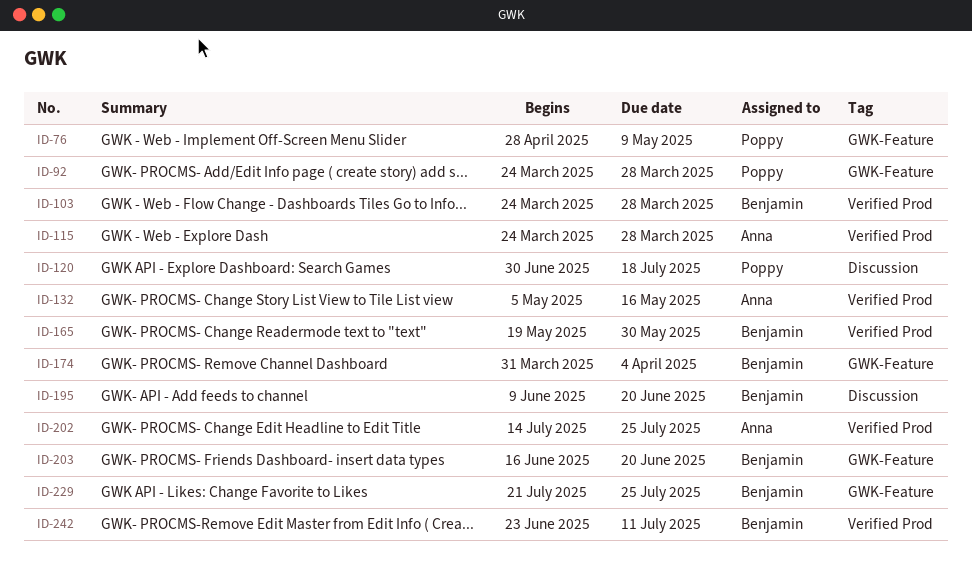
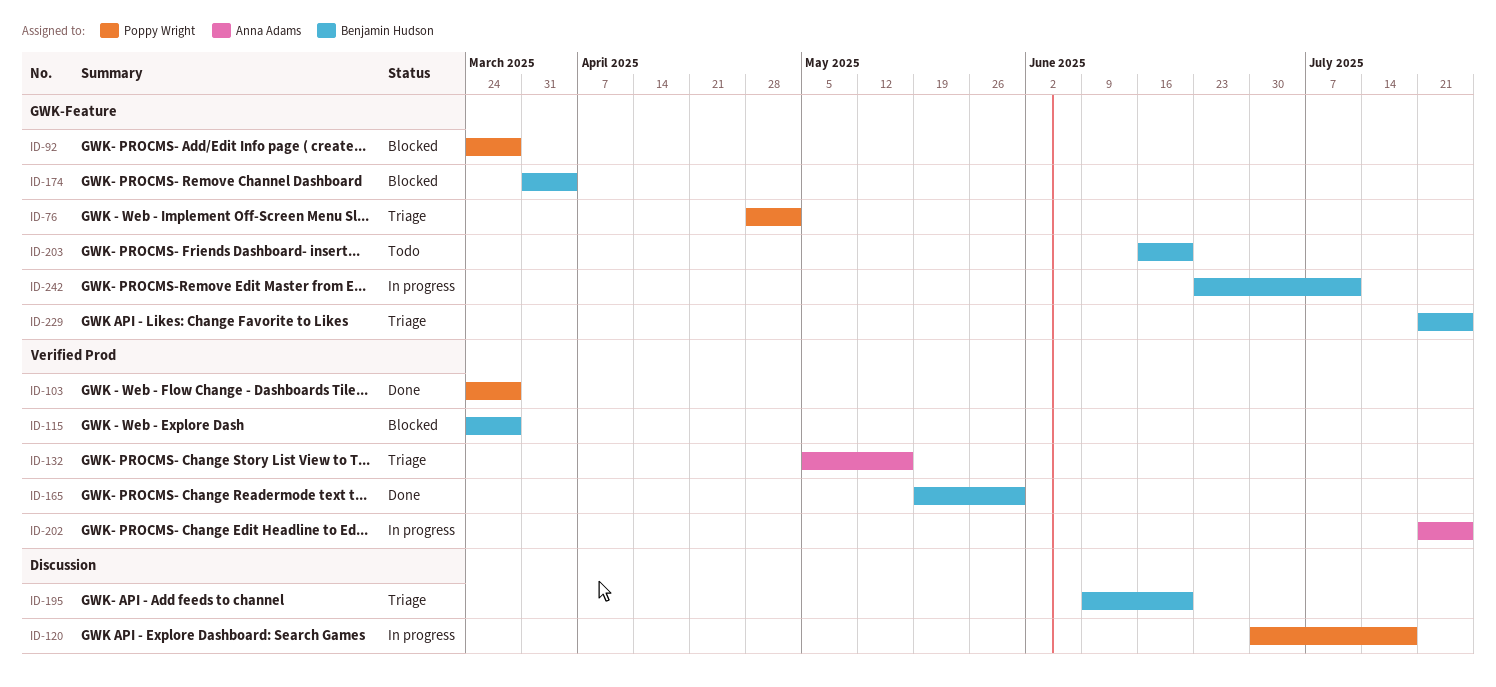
ID-76, due: May 9 -> May 2
ID-103, owner: Benjamin Hudson -> Poppy Wright
ID-115, owner: Anna Adams -> Benjamin Hudson
ID-202, start: Jul 14 -> Jul 21
ID-242, label: Verified Prod -> GWK-Feature

